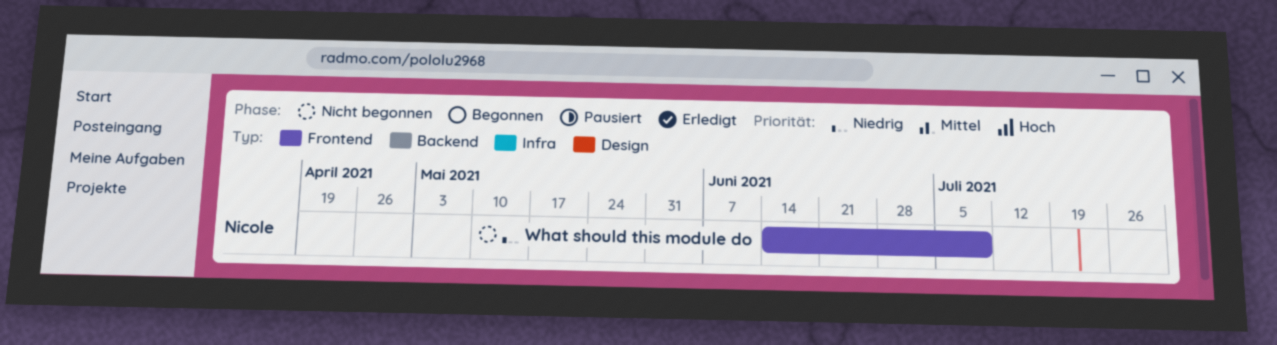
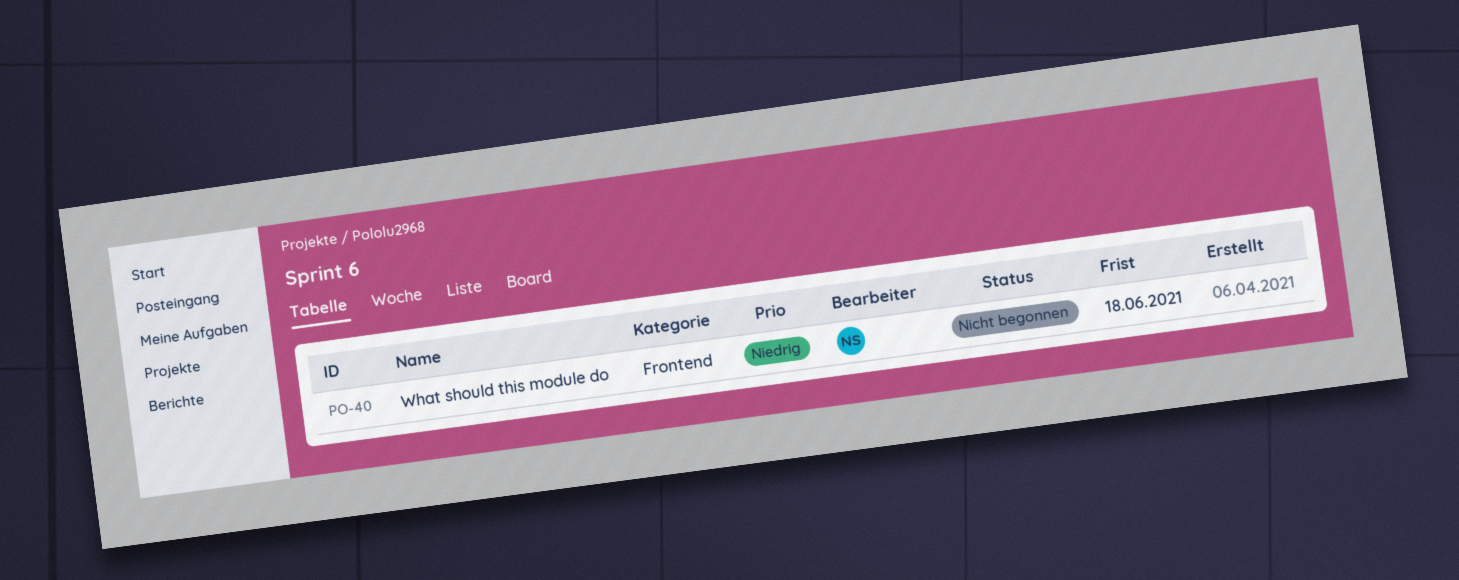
What should this module do, due: Jul 9 -> Jun 18

